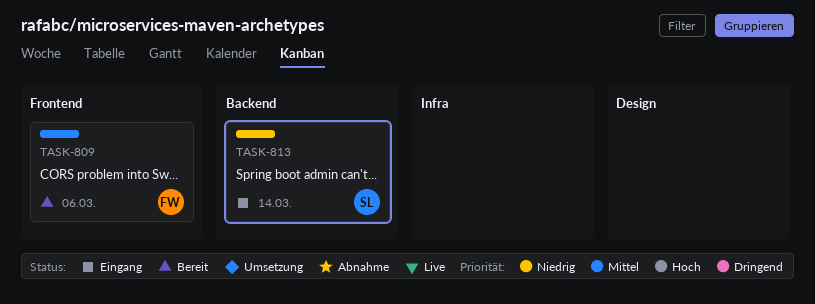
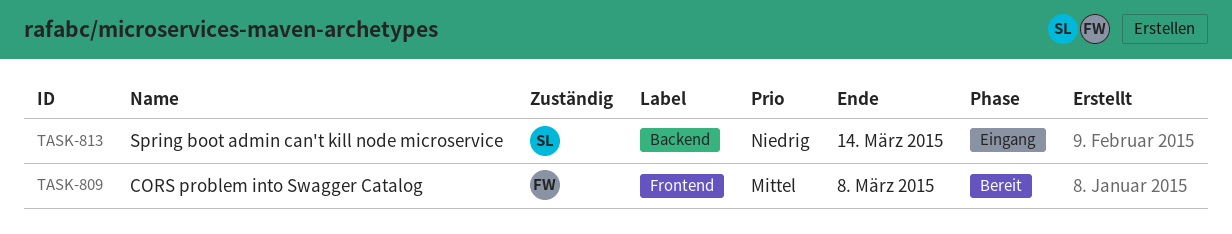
TASK-809, due: Mar 6 -> Mar 8

